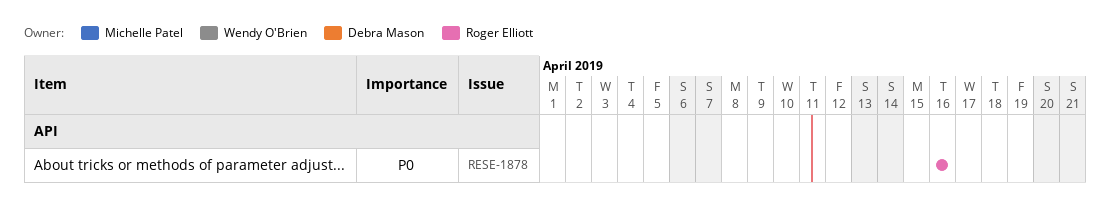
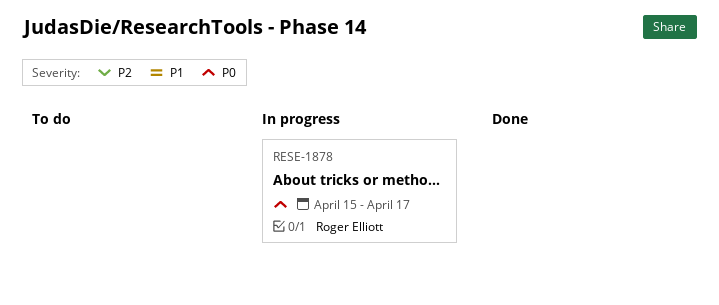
RESE-1878, start: Apr 16 -> Apr 15
RESE-1878, due: Apr 16 -> Apr 17

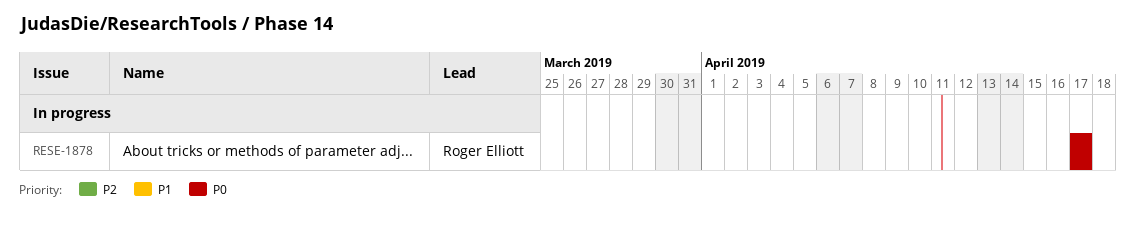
RESE-1878, start: Apr 15 -> Apr 17

